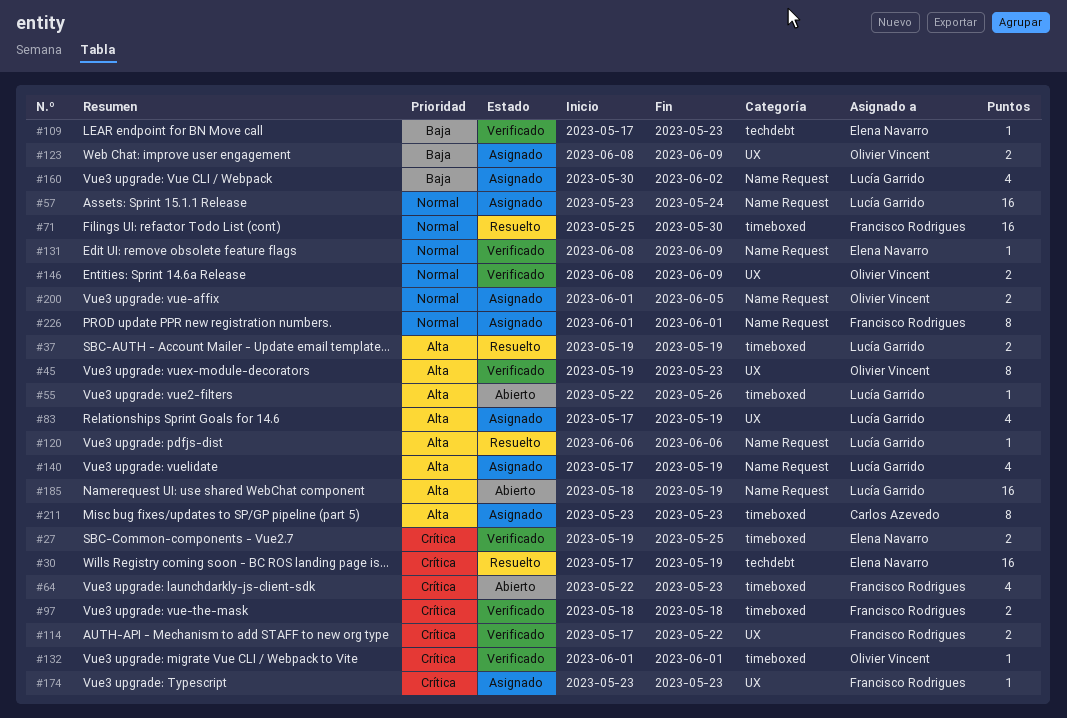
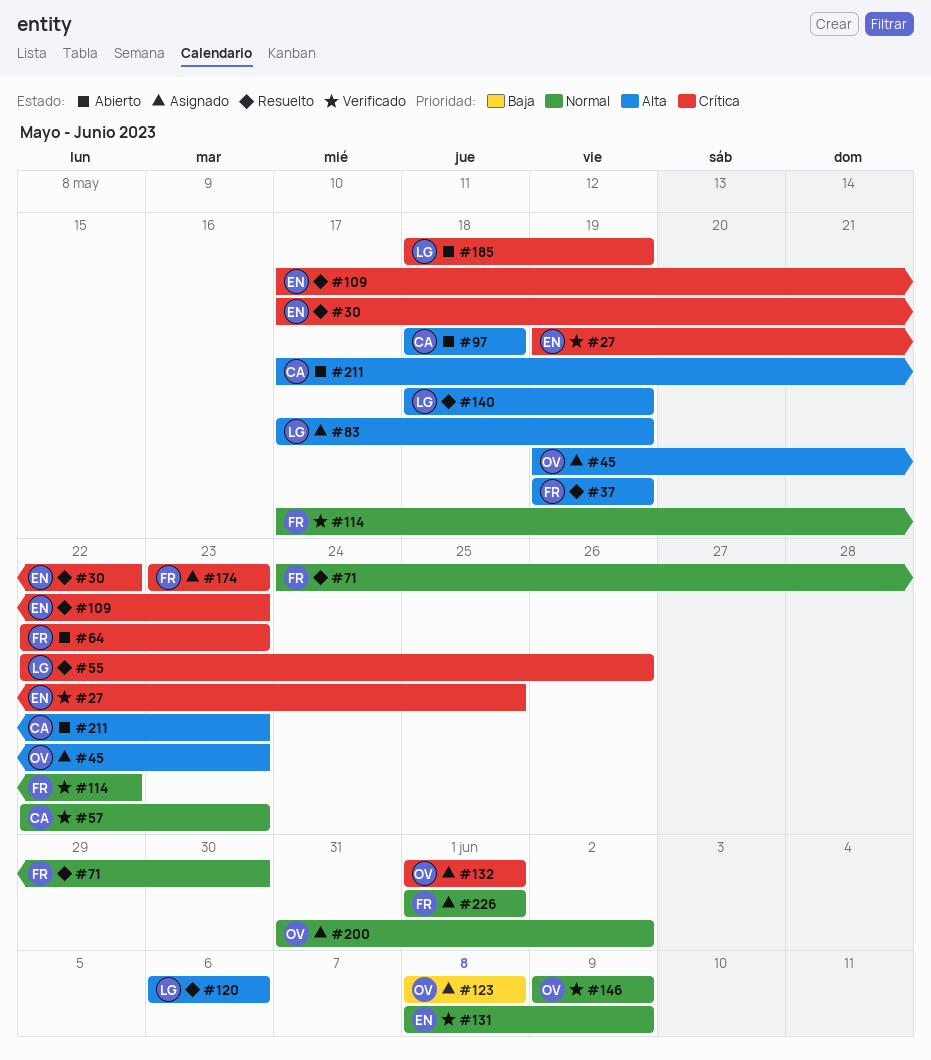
#30, due: May 19 -> May 22
#37, owner: Lucía Garrido -> Francisco Rodrigues
#45, status: Verificado -> Asignado
#55, status: Abierto -> Resuelto
#55, priority: Alta -> Crítica
#57, status: Asignado -> Verificado
#57, owner: Lucía Garrido -> Carlos Azevedo
#57, start: May 23 -> May 22
#57, due: May 24 -> May 23
#71, start: May 25 -> May 24
#97, status: Verificado -> Abierto
#97, owner: Francisco Rodrigues -> Carlos Azevedo
#97, priority: Crítica -> Alta
#109, status: Verificado -> Resuelto
#109, priority: Baja -> Crítica
#114, priority: Crítica -> Normal
#123, due: Jun 9 -> Jun 8
#132, status: Verificado -> Asignado
#140, status: Asignado -> Resuelto
#140, start: May 17 -> May 18
#146, start: Jun 8 -> Jun 9
#160: present -> none
#185, priority: Alta -> Crítica
#200, start: Jun 1 -> May 31
#200, due: Jun 5 -> Jun 2
#211, status: Asignado -> Abierto
#211, start: May 23 -> May 17

